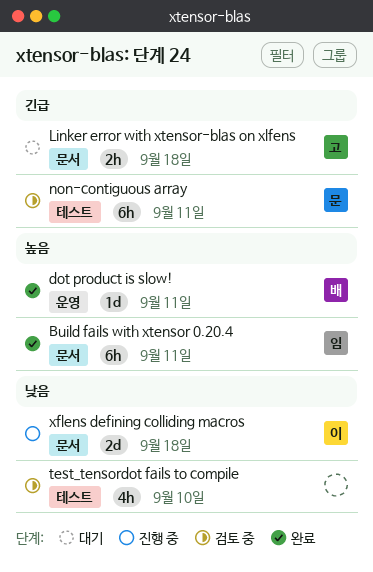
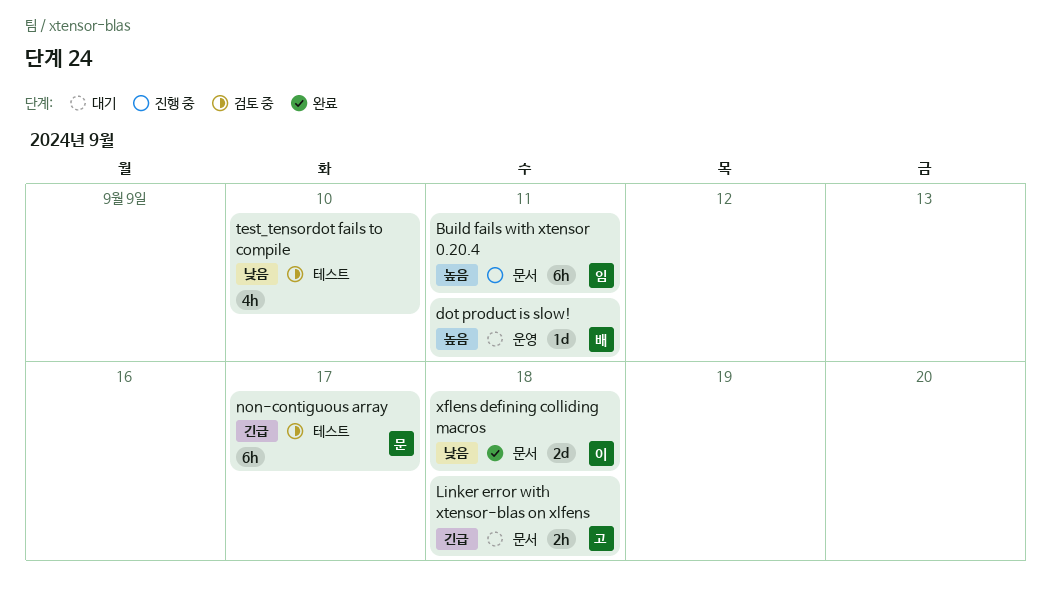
Build fails with xtensor 0.20.4, status: 완료 -> 진행 중
dot product is slow!, status: 완료 -> 대기
non-contiguous array, due: Sep 11 -> Sep 17
xflens defining colliding macros, status: 진행 중 -> 완료

